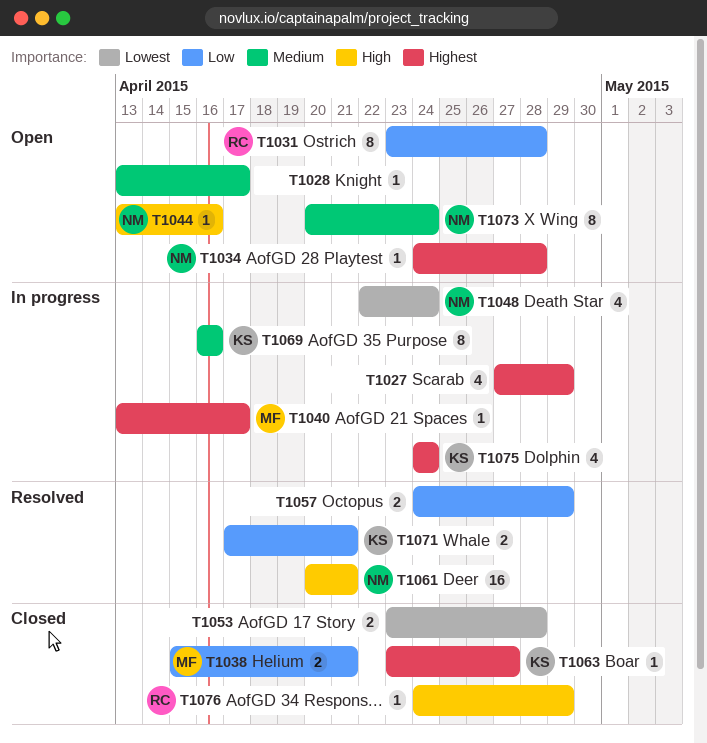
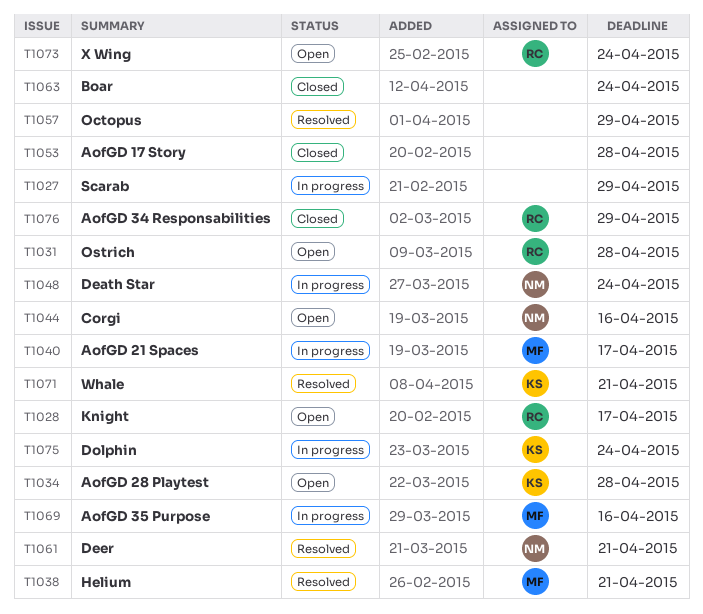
T1028, owner: none -> RC
T1034, owner: NM -> KS
T1038, status: Closed -> Resolved
T1063, owner: KS -> none
T1063, due: Apr 27 -> Apr 24
T1069, owner: KS -> MF
T1073, owner: NM -> RC

